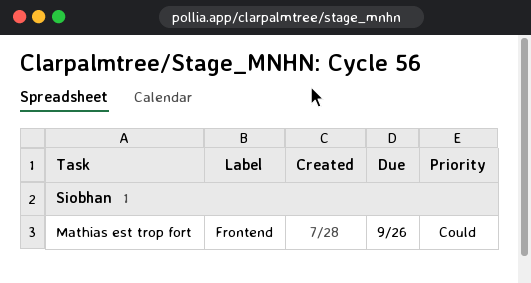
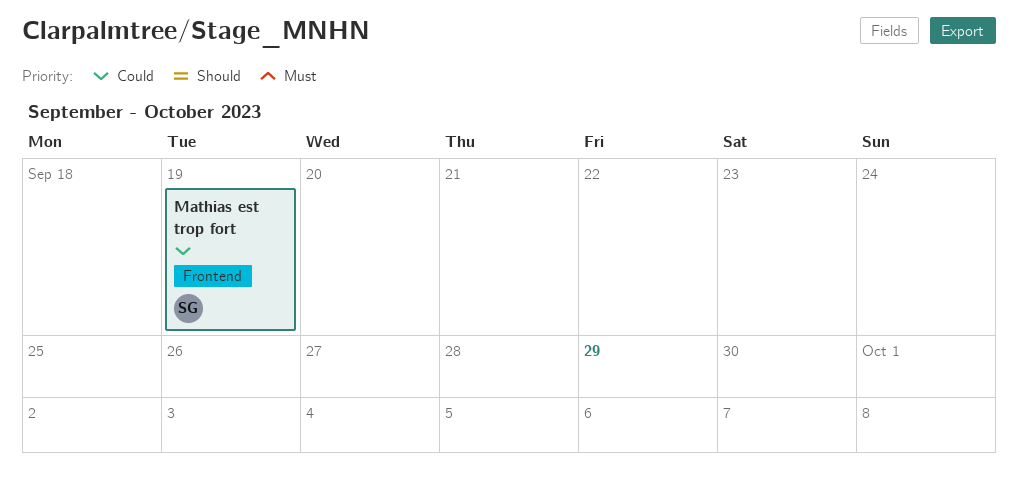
Mathias est trop fort, due: Sep 26 -> Sep 19

